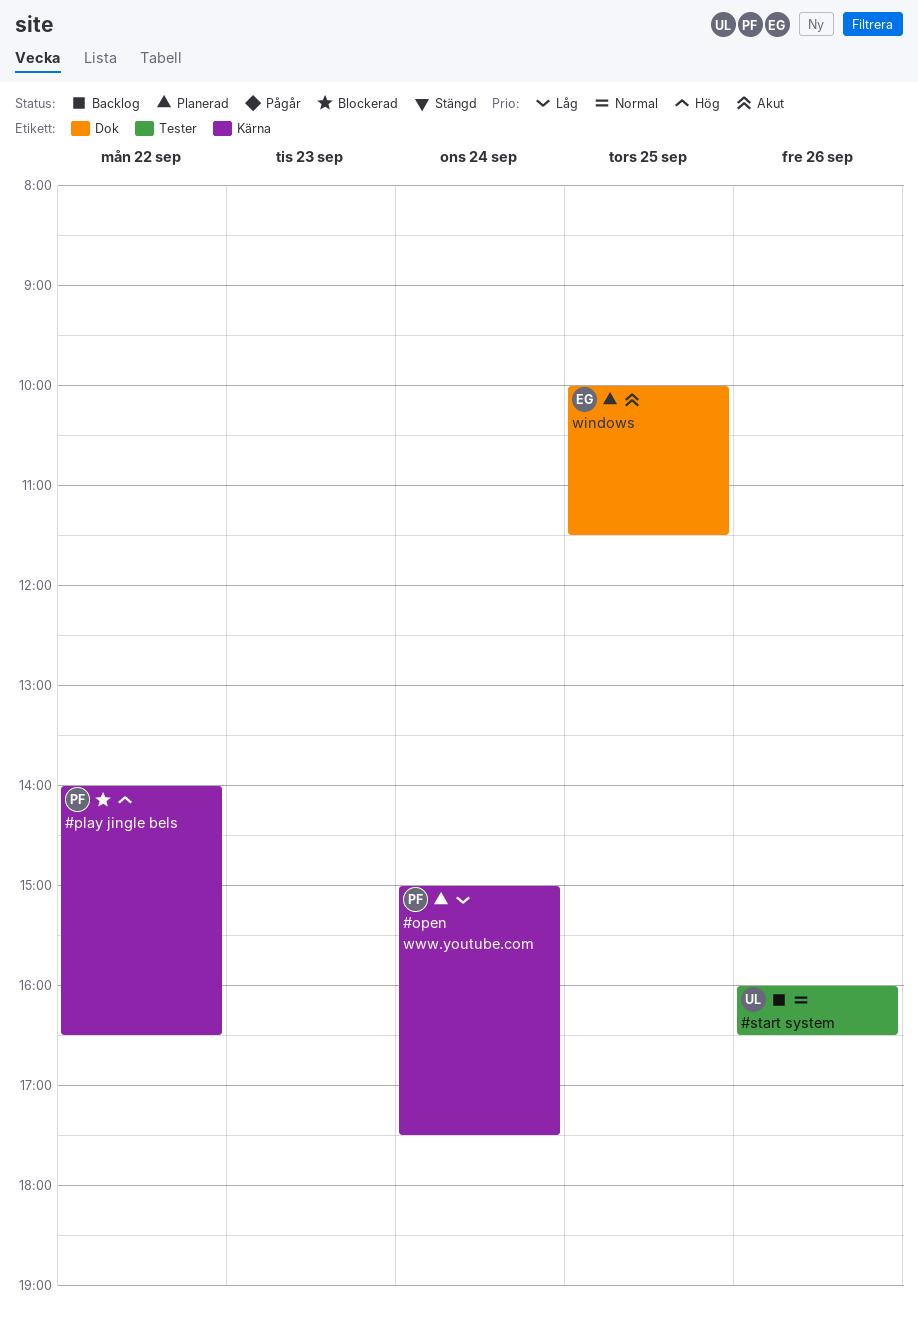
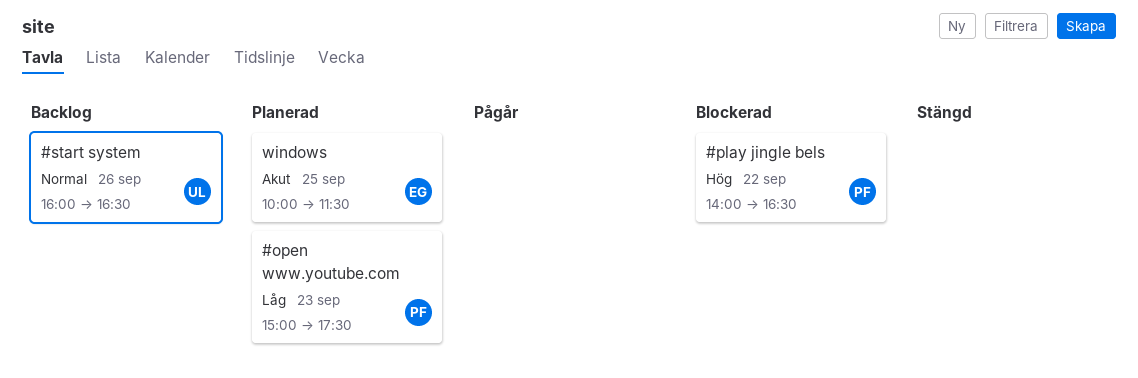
#open www.youtube.com, day: Sep 24 -> Sep 23

